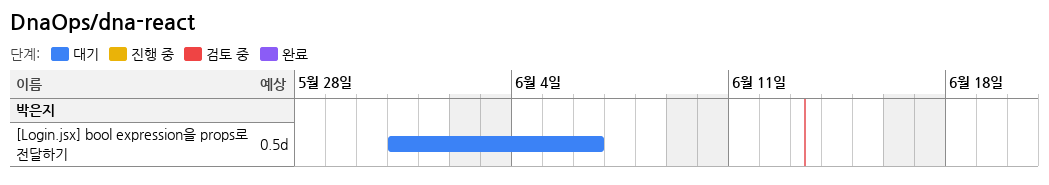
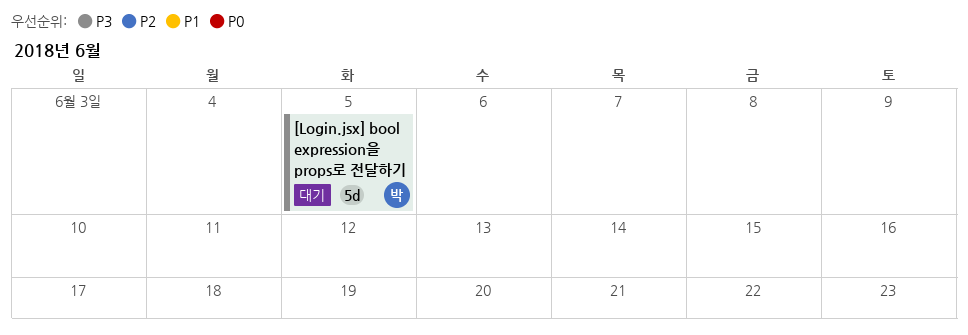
[Login.jsx] bool expression을 props로 전달하기, estimate: 0.5d -> 5d
[Login.jsx] bool expression을 props로 전달하기, due: Jun 6 -> Jun 5

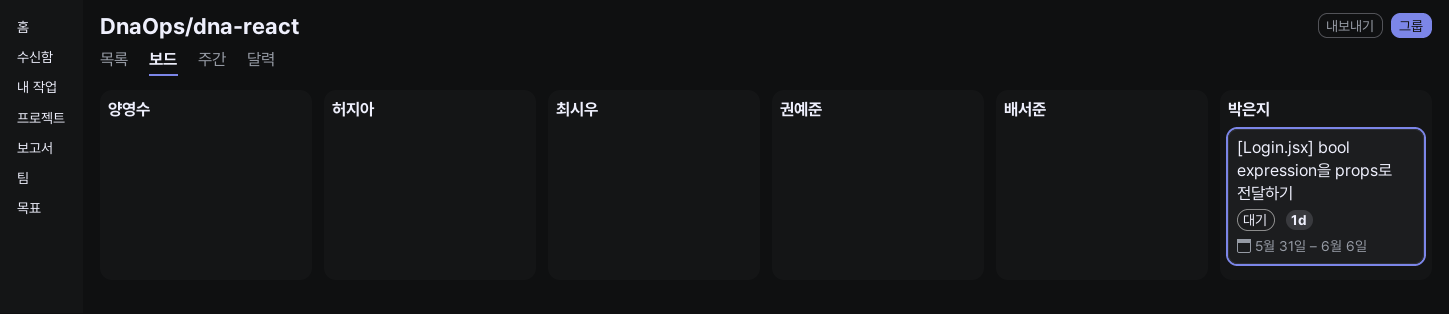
[Login.jsx] bool expression을 props로 전달하기, estimate: 5d -> 1d
[Login.jsx] bool expression을 props로 전달하기, due: Jun 5 -> Jun 6

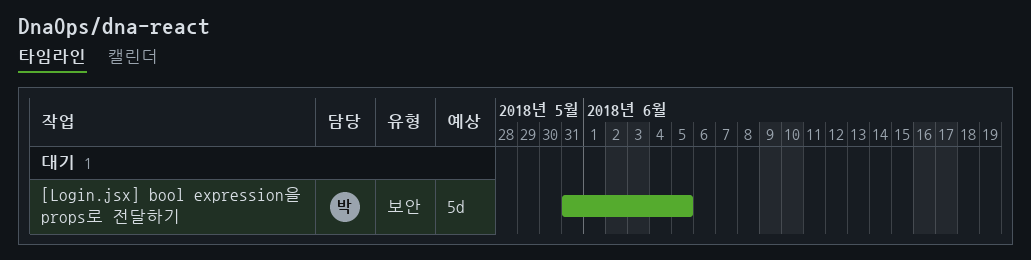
[Login.jsx] bool expression을 props로 전달하기, estimate: 1d -> 5d
[Login.jsx] bool expression을 props로 전달하기, due: Jun 6 -> Jun 5

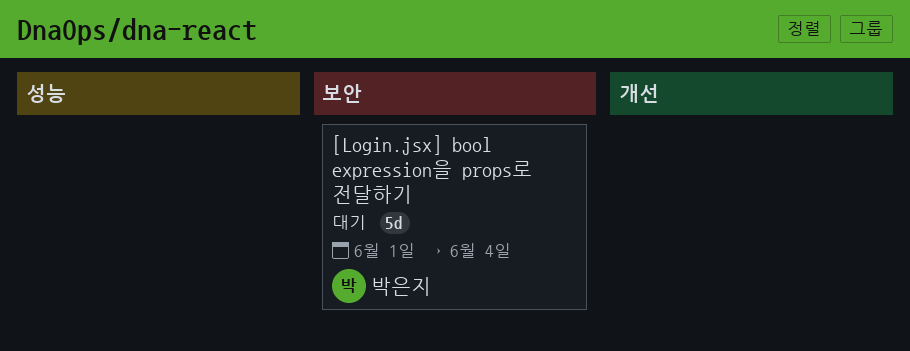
[Login.jsx] bool expression을 props로 전달하기, start: May 31 -> Jun 1
[Login.jsx] bool expression을 props로 전달하기, due: Jun 5 -> Jun 4

